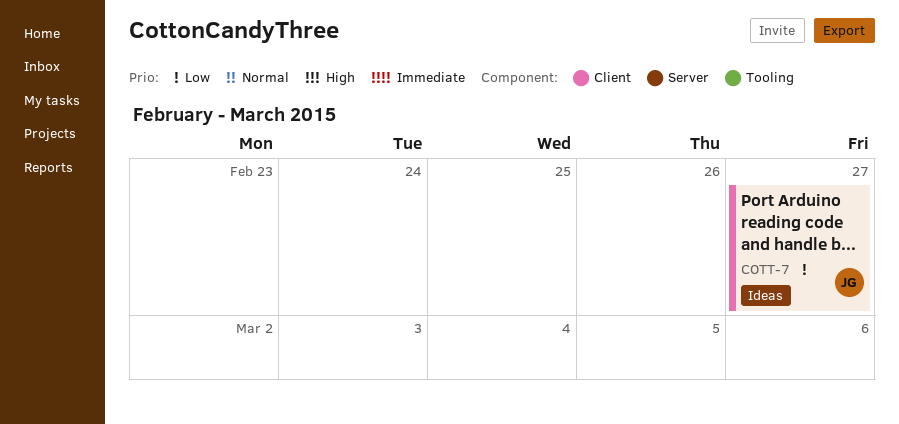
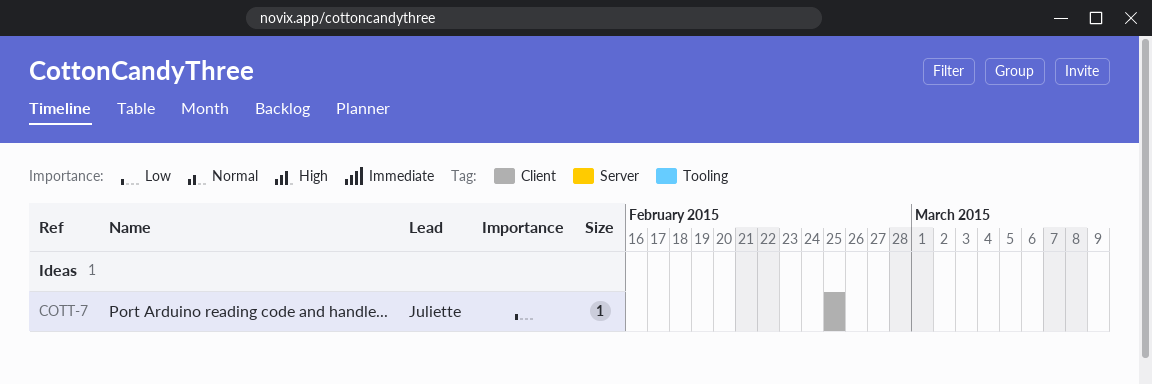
COTT-7, due: Feb 27 -> Feb 25

